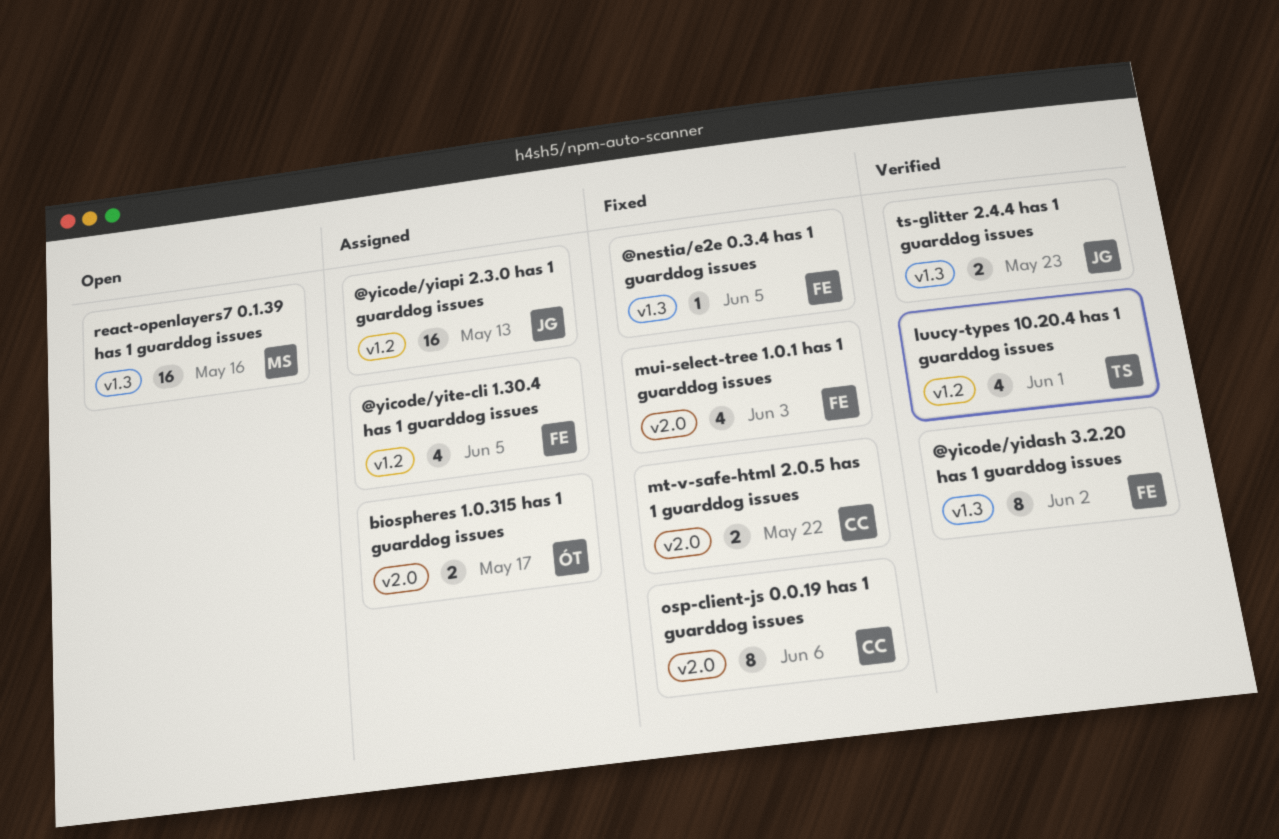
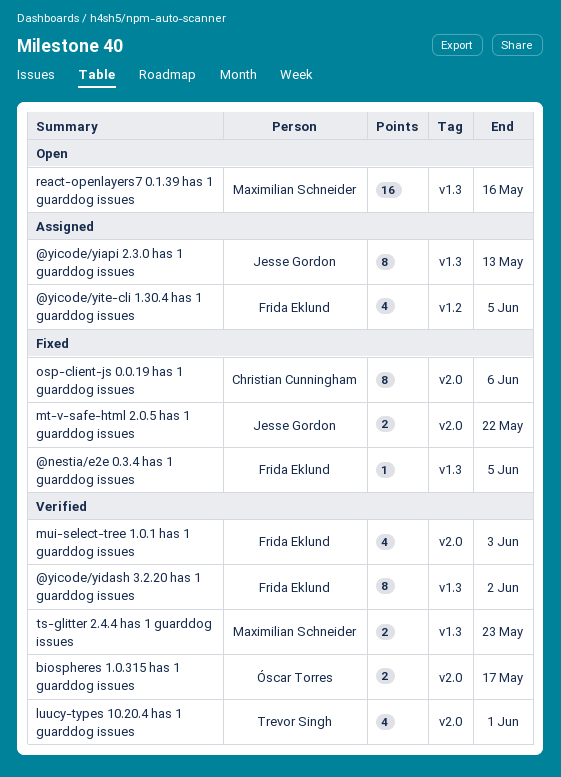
@yicode/yiapi 2.3.0 has 1 guarddog issues, label: v1.2 -> v1.3
@yicode/yiapi 2.3.0 has 1 guarddog issues, estimate: 16 -> 8
biospheres 1.0.315 has 1 guarddog issues, status: Assigned -> Verified
luucy-types 10.20.4 has 1 guarddog issues, label: v1.2 -> v2.0
mt-v-safe-html 2.0.5 has 1 guarddog issues, owner: Christian Cunningham -> Jesse Gordon
mui-select-tree 1.0.1 has 1 guarddog issues, status: Fixed -> Verified
ts-glitter 2.4.4 has 1 guarddog issues, owner: Jesse Gordon -> Maximilian Schneider

